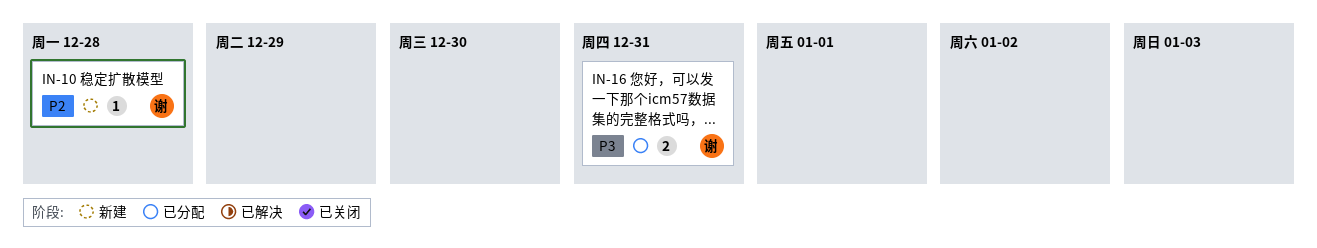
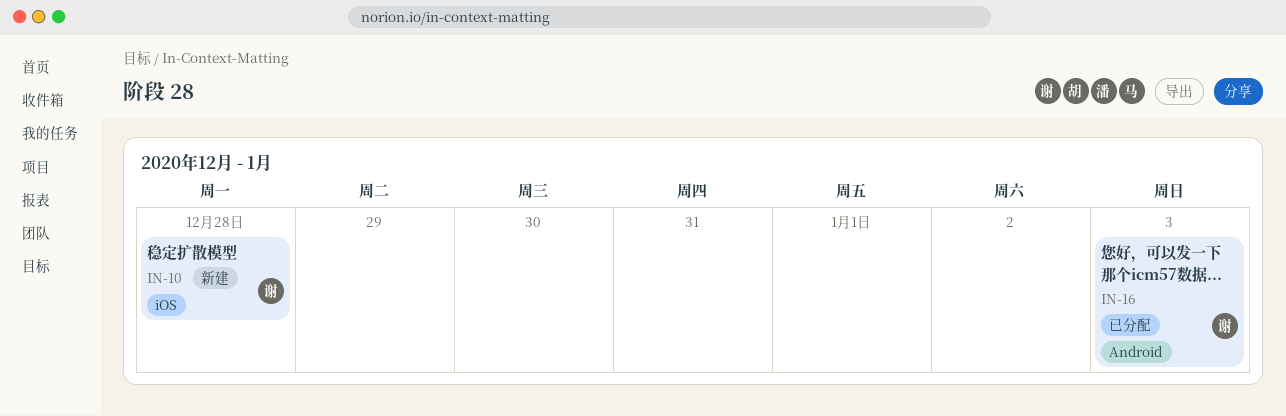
IN-16, due: Dec 31 -> Jan 3

